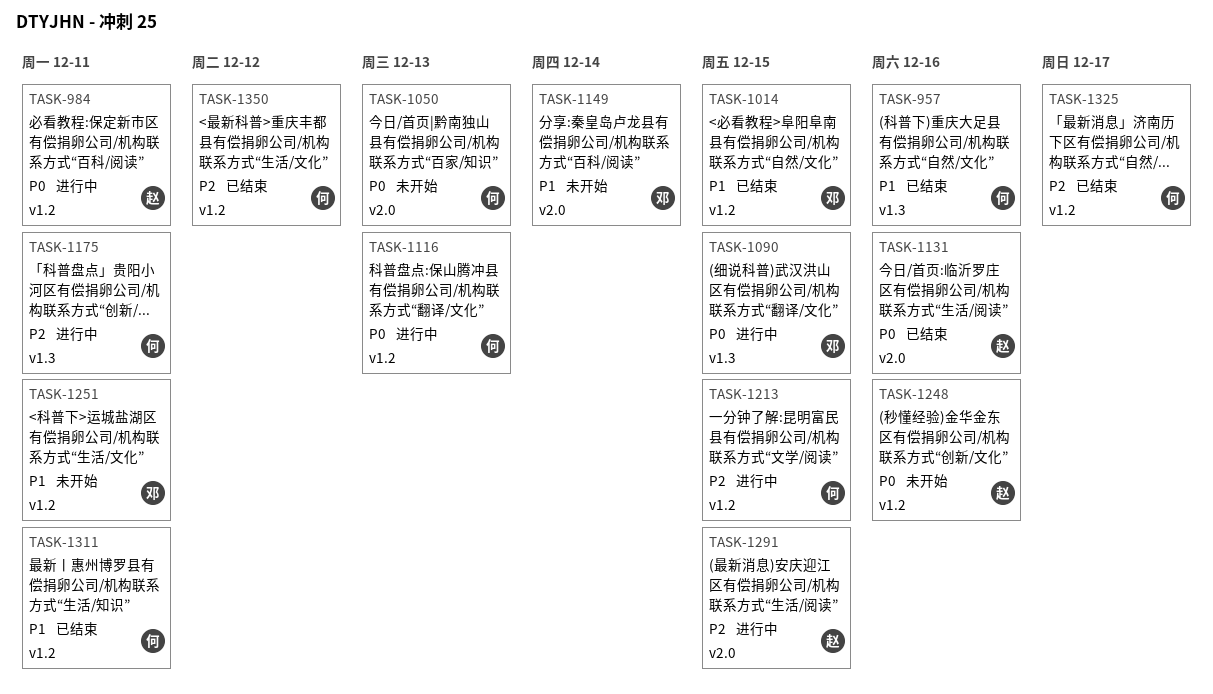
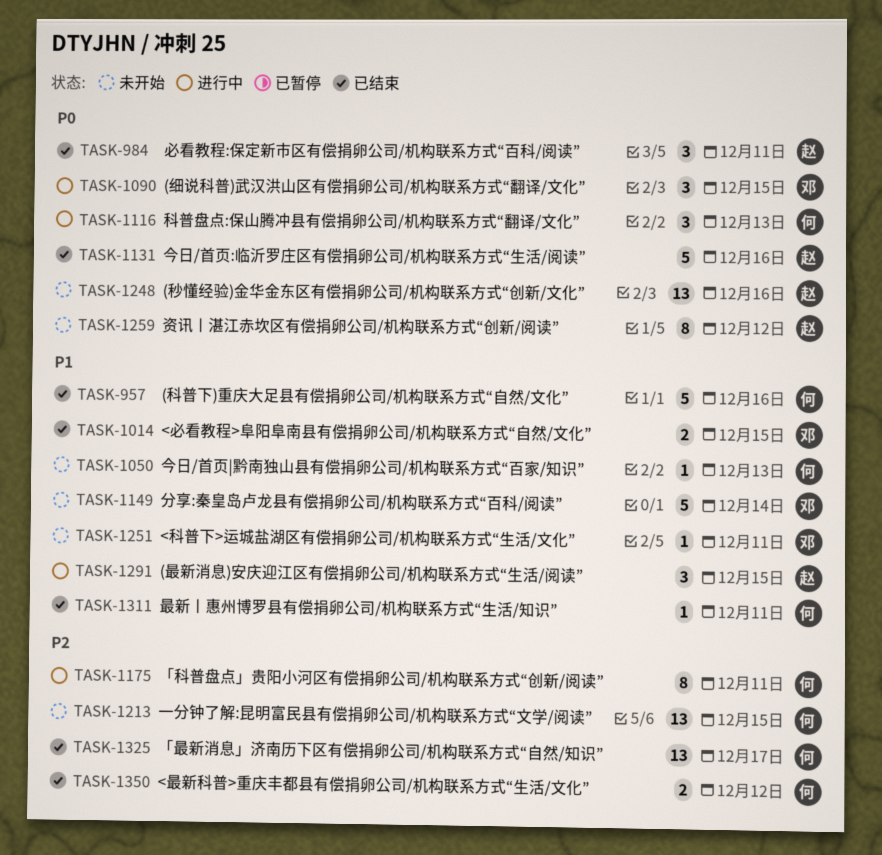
TASK-984, status: 进行中 -> 已结束
TASK-1050, priority: P0 -> P1
TASK-1213, status: 进行中 -> 未开始
TASK-1259: none -> present
TASK-1291, priority: P2 -> P1

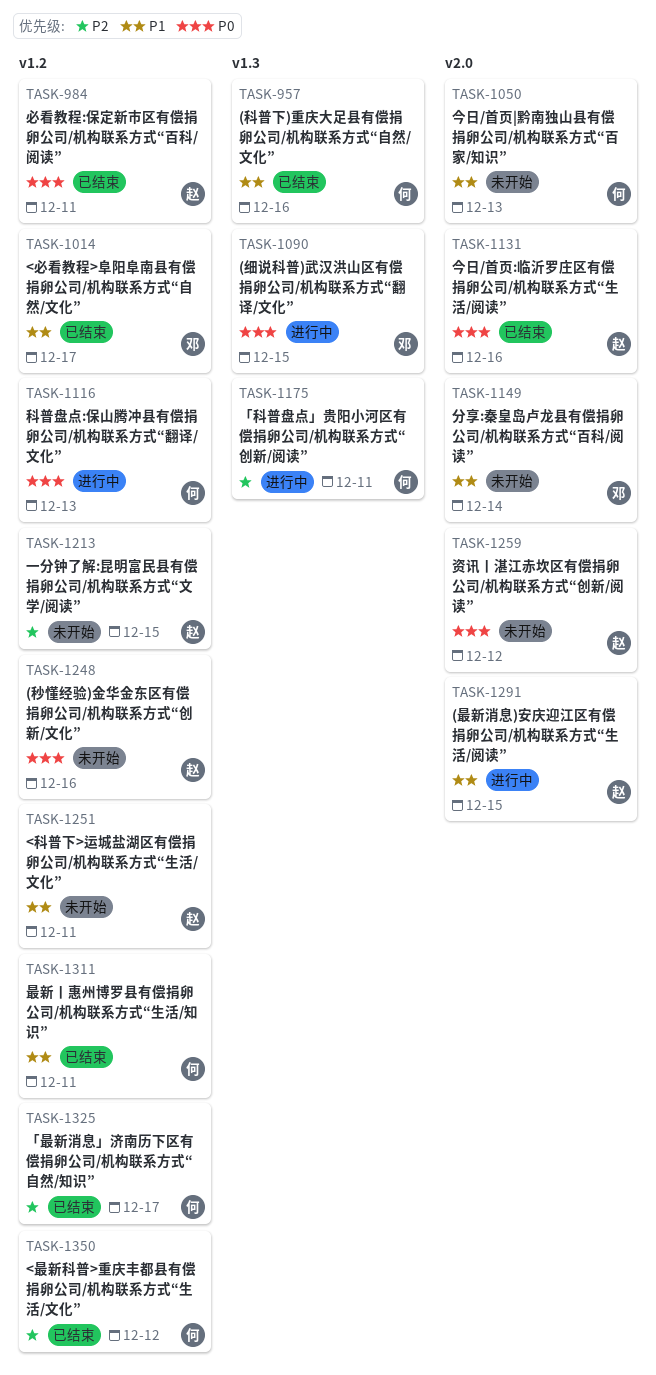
TASK-1014, due: Dec 15 -> Dec 17
TASK-1213, owner: 何 -> 赵
TASK-1251, owner: 邓 -> 赵

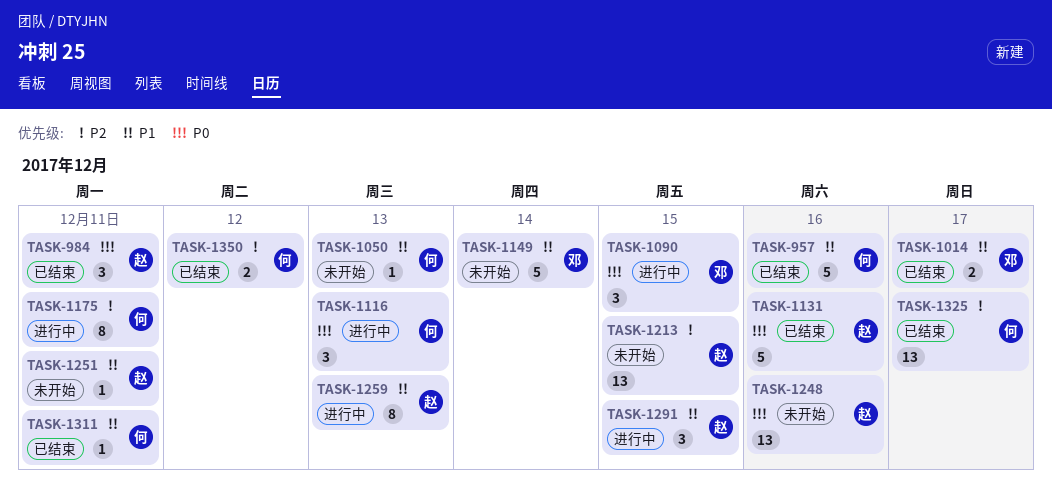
TASK-1259, status: 未开始 -> 进行中
TASK-1259, priority: P0 -> P1
TASK-1259, due: Dec 12 -> Dec 13

